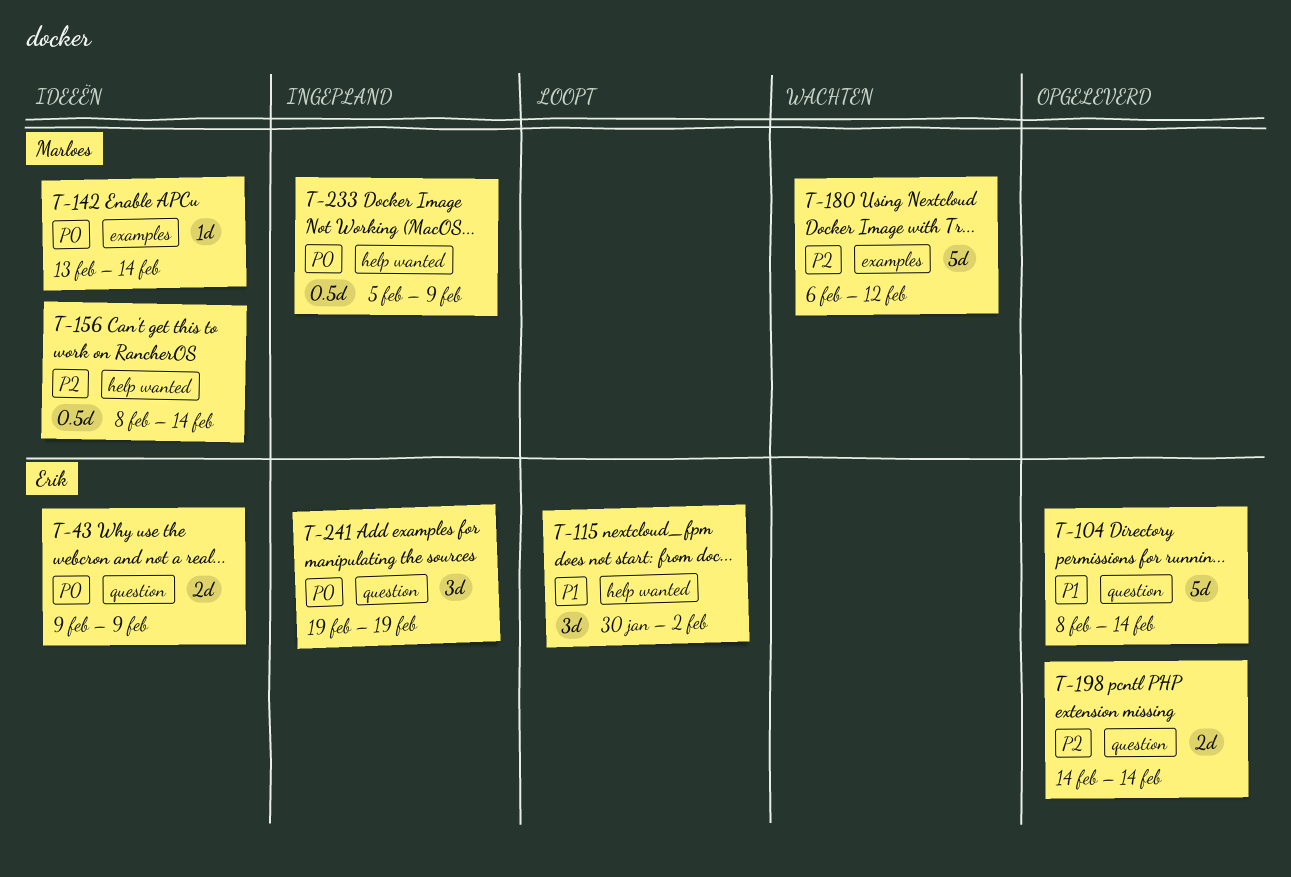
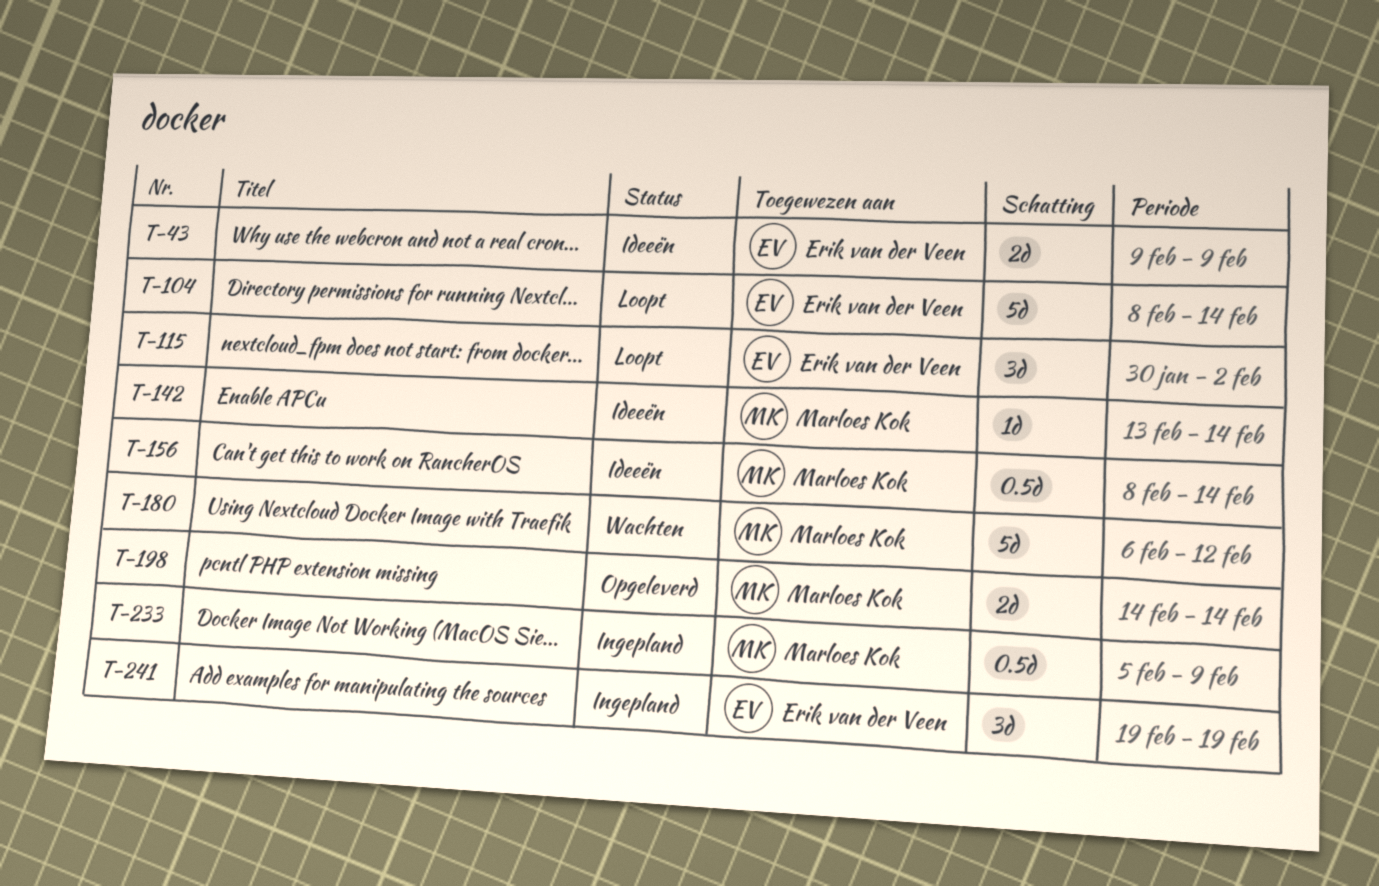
T-104, status: Opgeleverd -> Loopt
T-198, owner: Erik van der Veen -> Marloes Kok

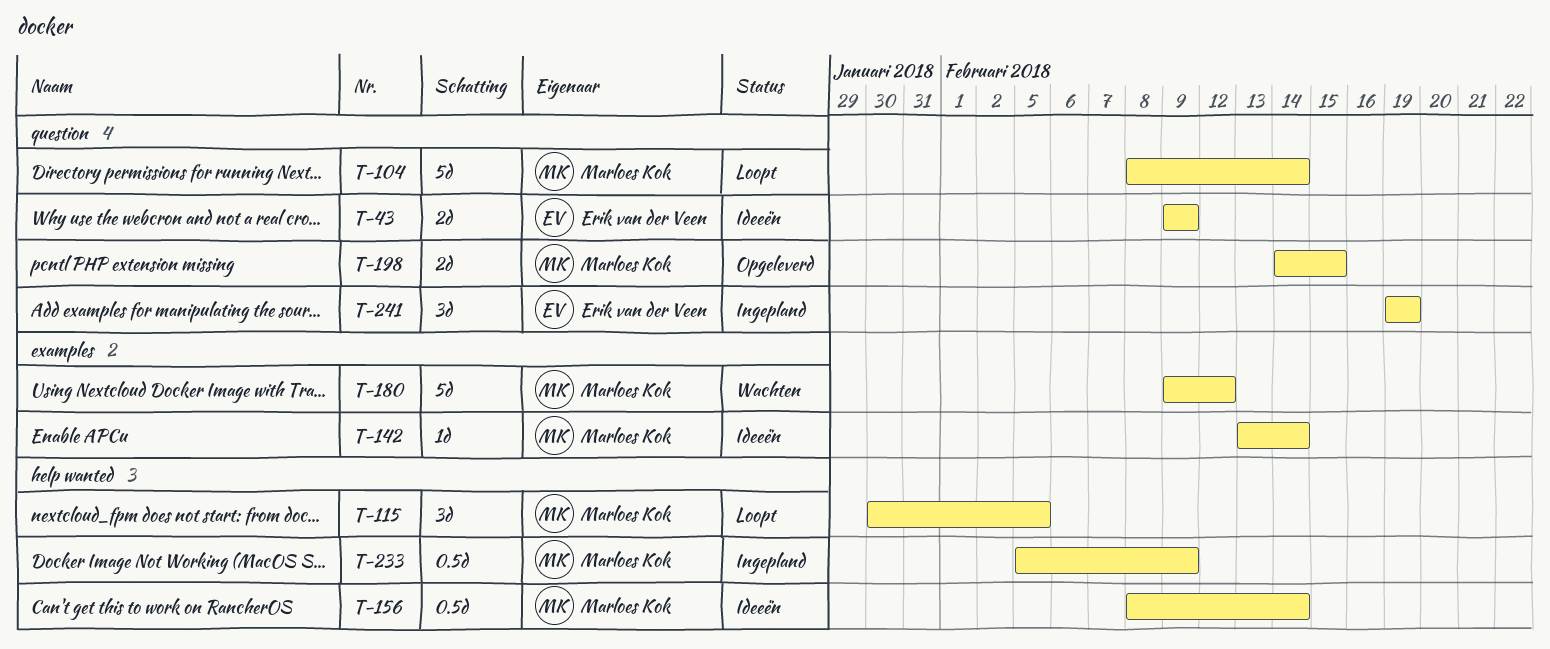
T-104, owner: Erik van der Veen -> Marloes Kok
T-115, owner: Erik van der Veen -> Marloes Kok
T-115, due: Feb 2 -> Feb 5
T-180, start: Feb 6 -> Feb 9
T-198, due: Feb 14 -> Feb 15

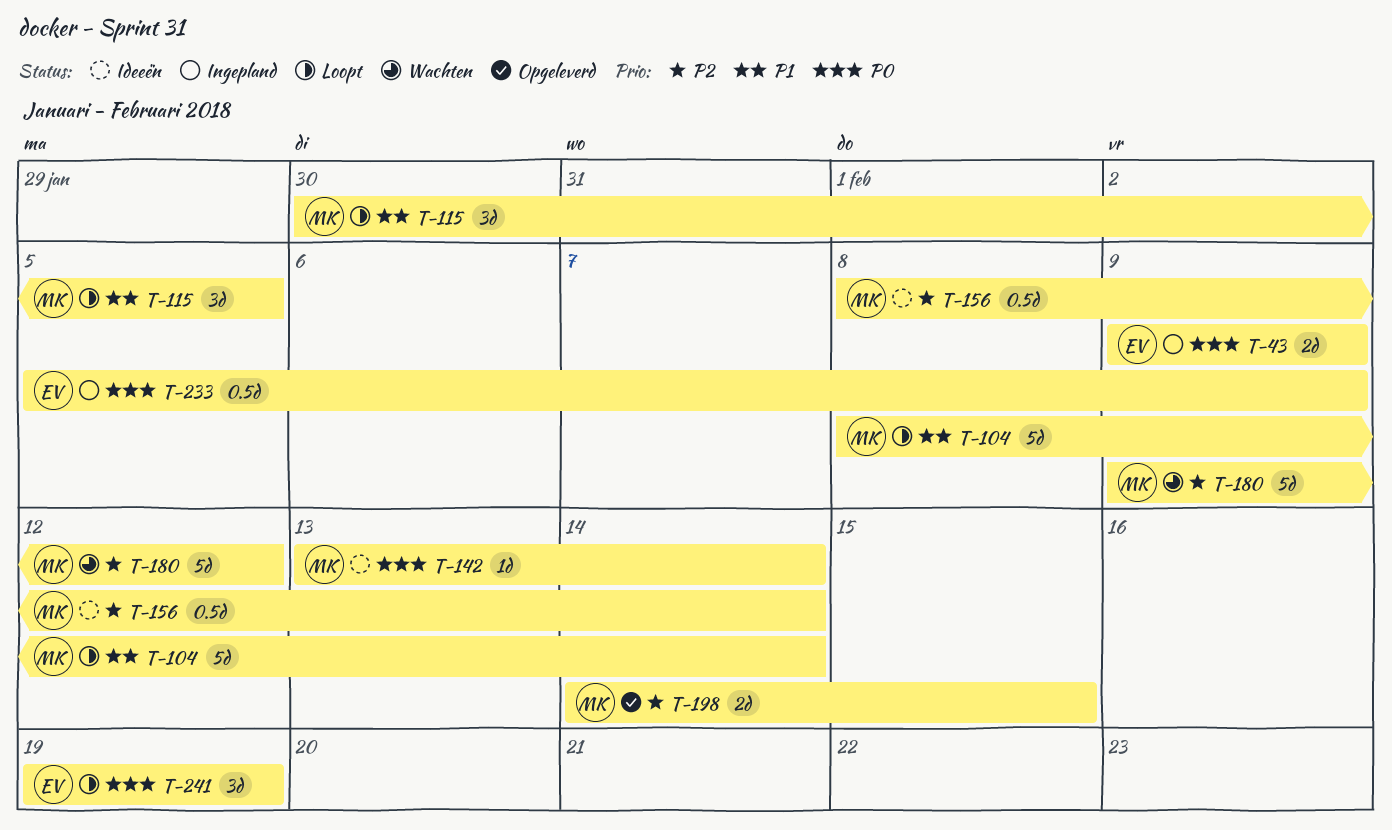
T-43, status: Ideeën -> Ingepland
T-233, owner: Marloes Kok -> Erik van der Veen
T-241, status: Ingepland -> Loopt

